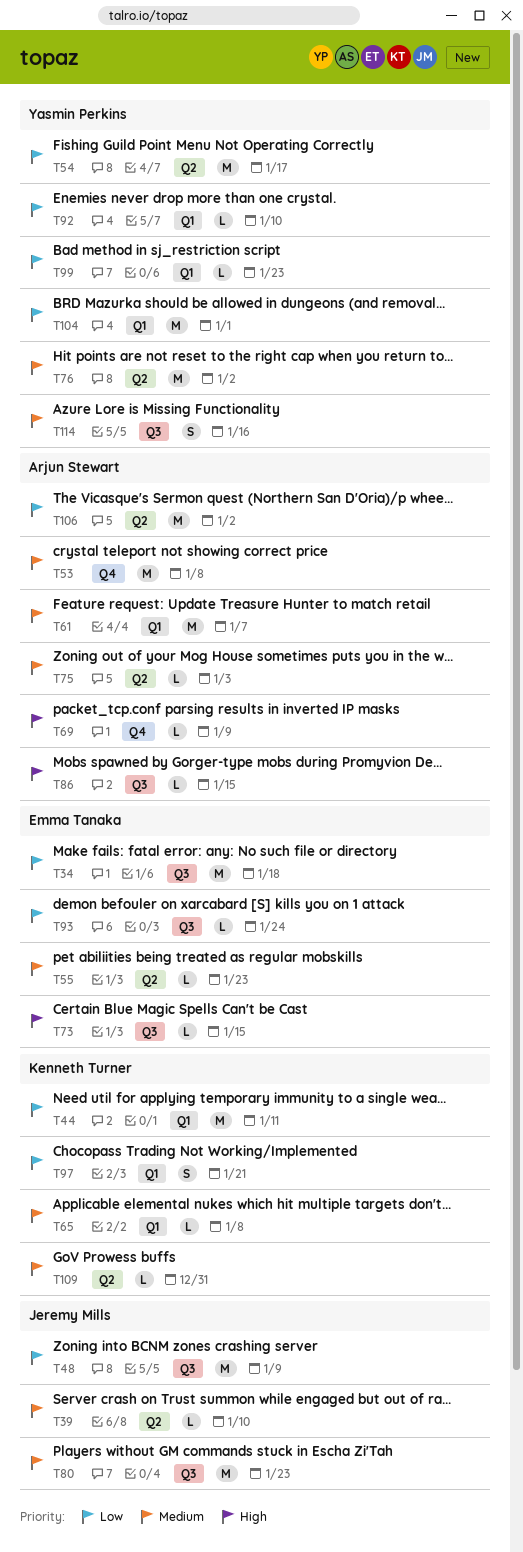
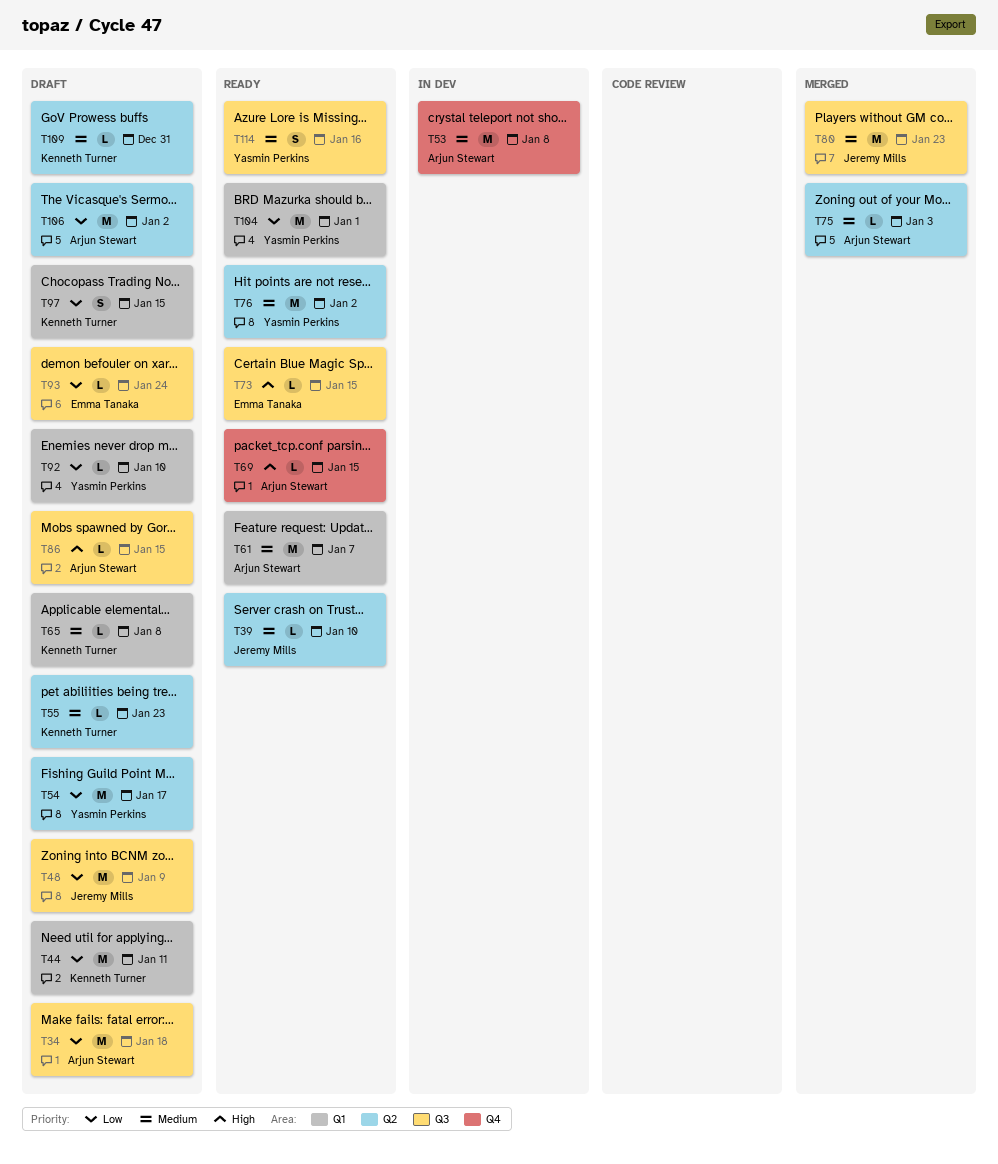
T34, owner: Emma Tanaka -> Arjun Stewart
T55, owner: Emma Tanaka -> Kenneth Turner
T69, due: Jan 9 -> Jan 15
T97, due: Jan 21 -> Jan 15
T99: present -> none

